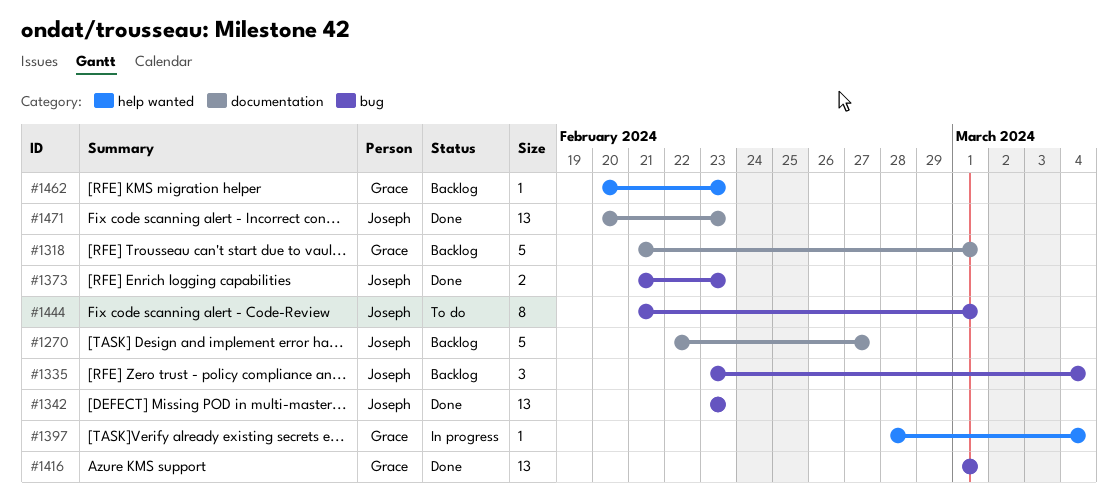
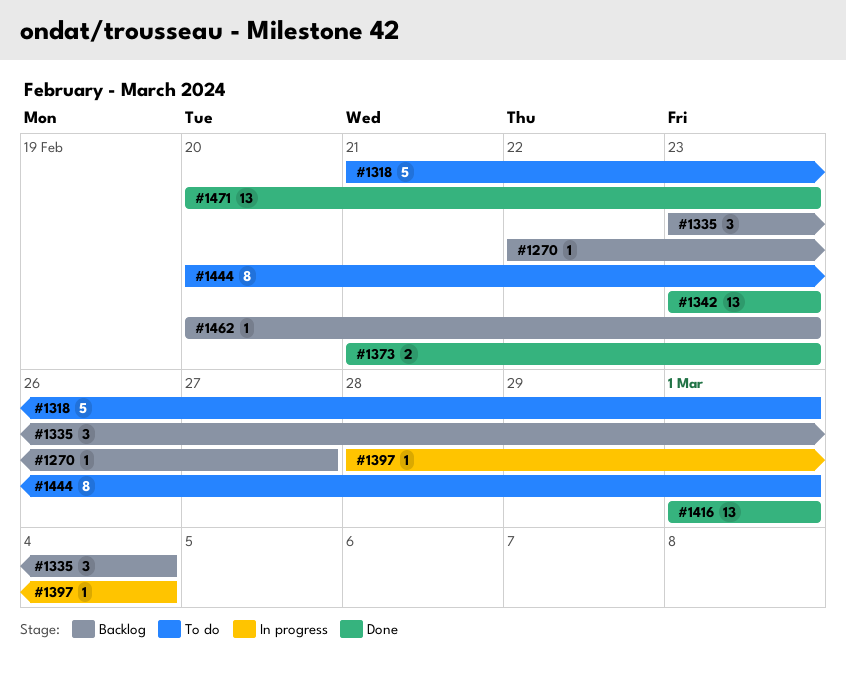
#1270, estimate: 5 -> 1
#1318, status: Backlog -> To do
#1444, start: Feb 21 -> Feb 20

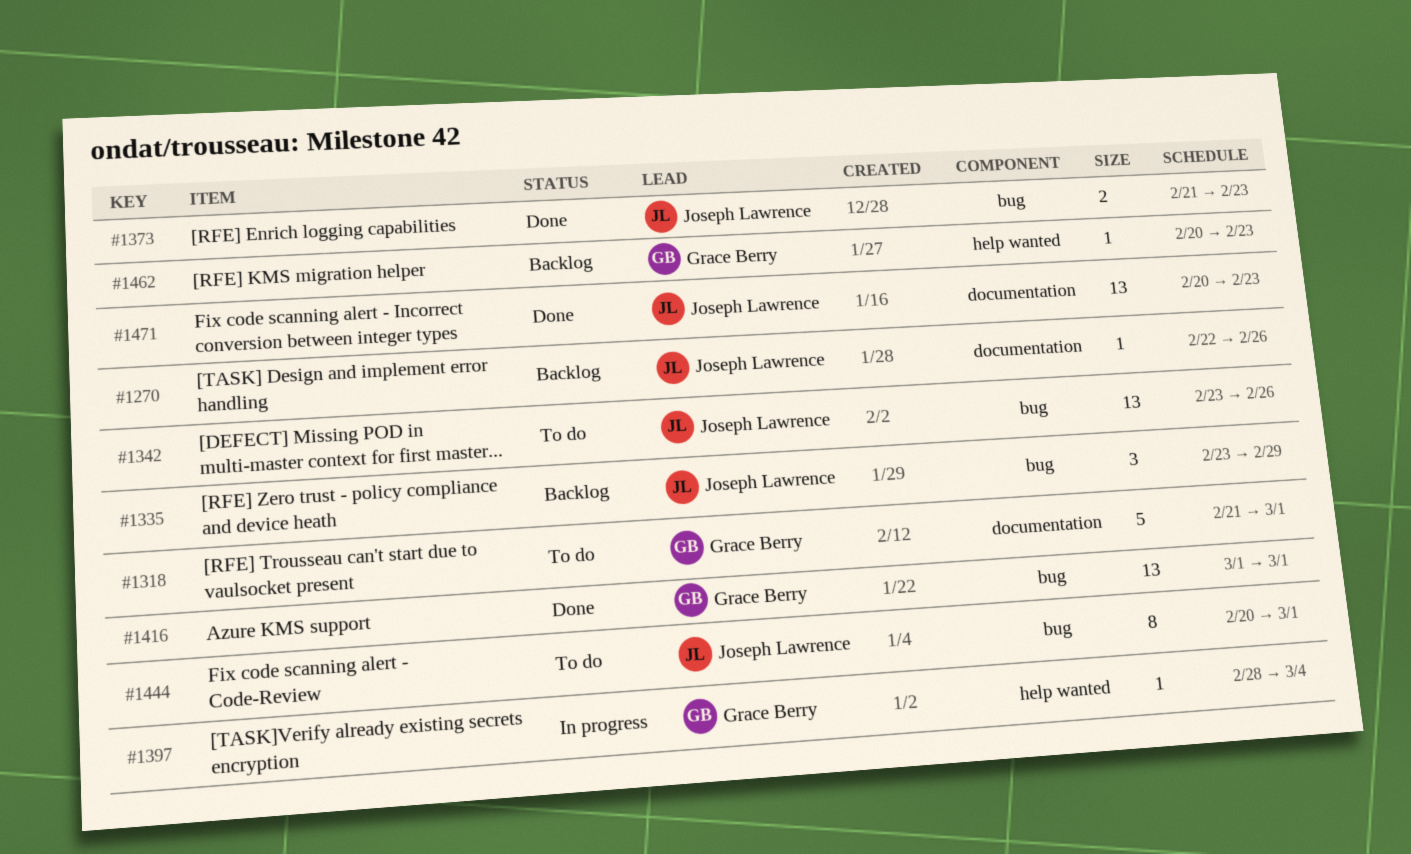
#1270, due: Feb 27 -> Feb 26
#1335, due: Mar 4 -> Feb 29
#1342, status: Done -> To do
#1342, due: Feb 23 -> Feb 26

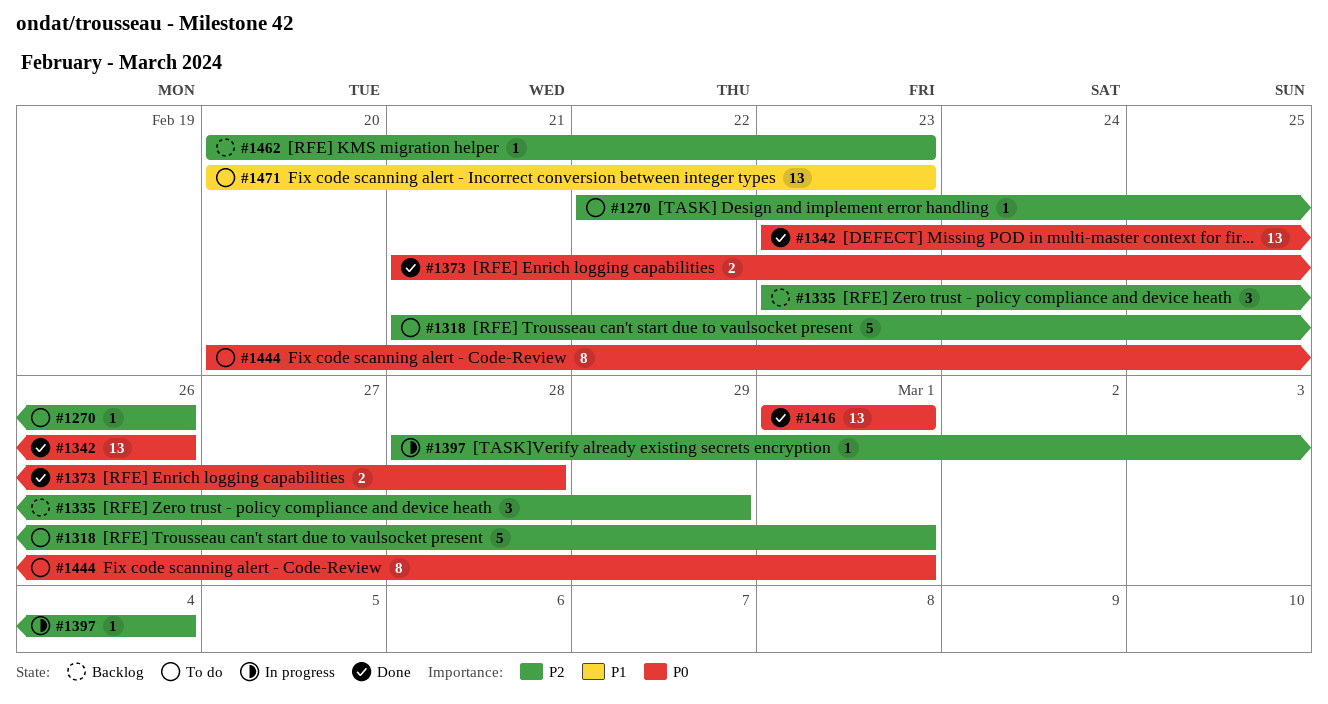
#1270, status: Backlog -> To do
#1342, status: To do -> Done
#1373, due: Feb 23 -> Feb 28
#1471, status: Done -> To do

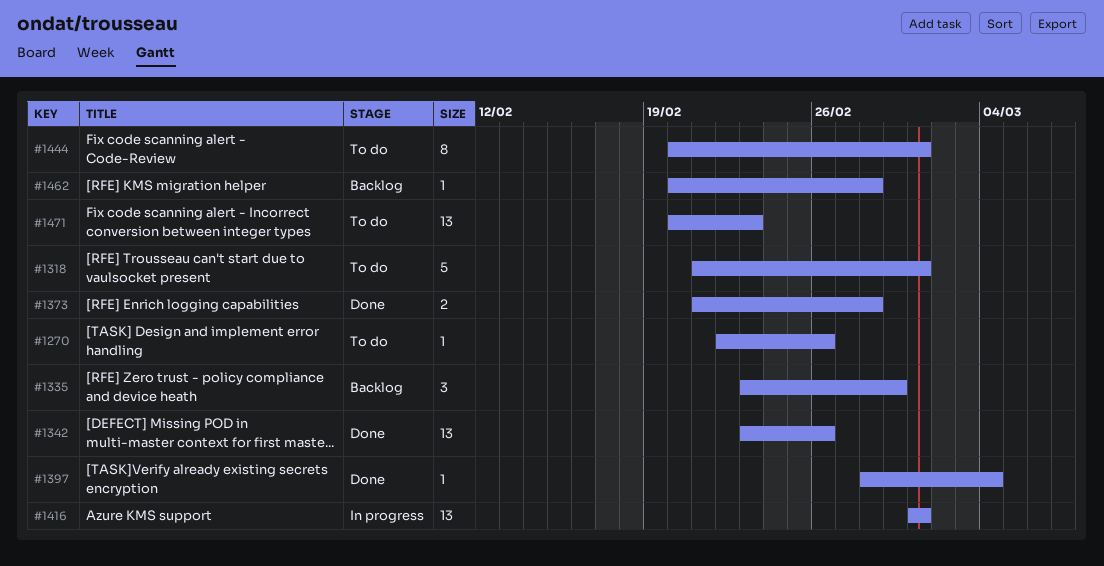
#1397, status: In progress -> Done
#1416, status: Done -> In progress
#1462, due: Feb 23 -> Feb 28

